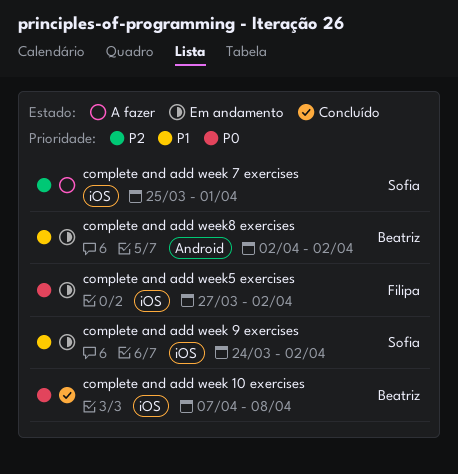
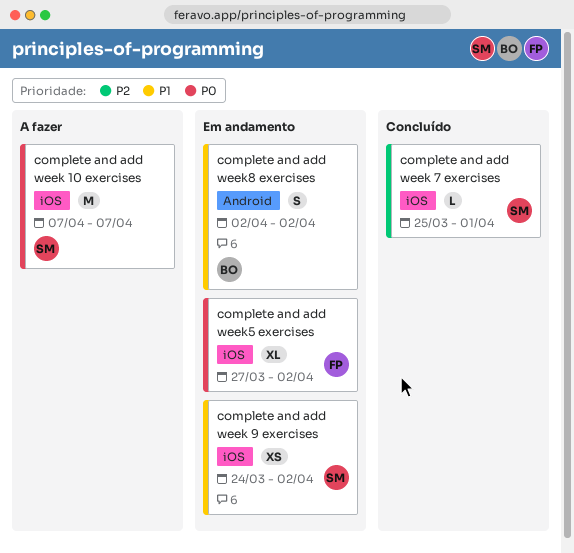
complete and add week 10 exercises, status: Concluído -> A fazer
complete and add week 10 exercises, owner: Beatriz -> Sofia
complete and add week 10 exercises, due: Apr 8 -> Apr 7
complete and add week 7 exercises, status: A fazer -> Concluído

